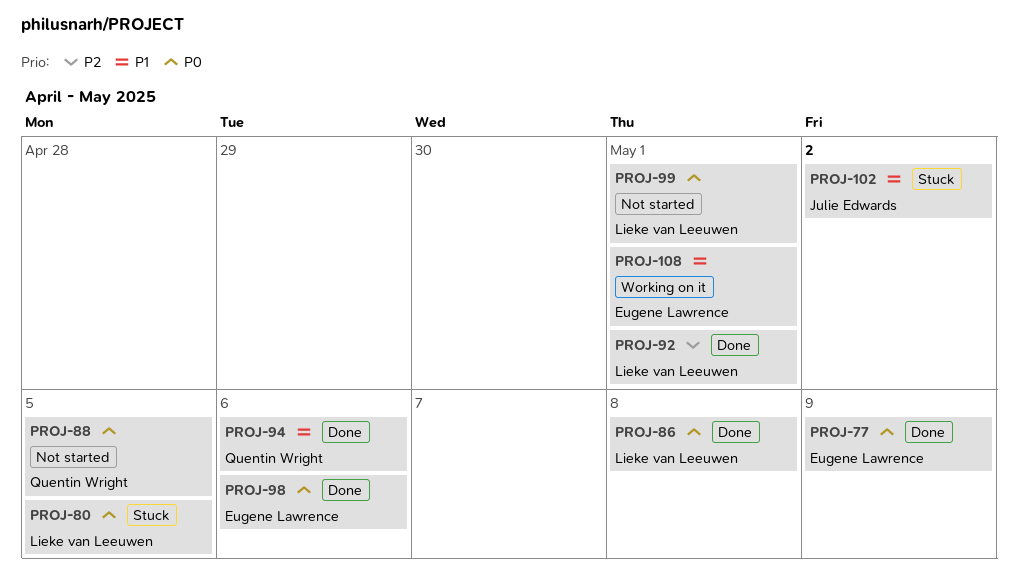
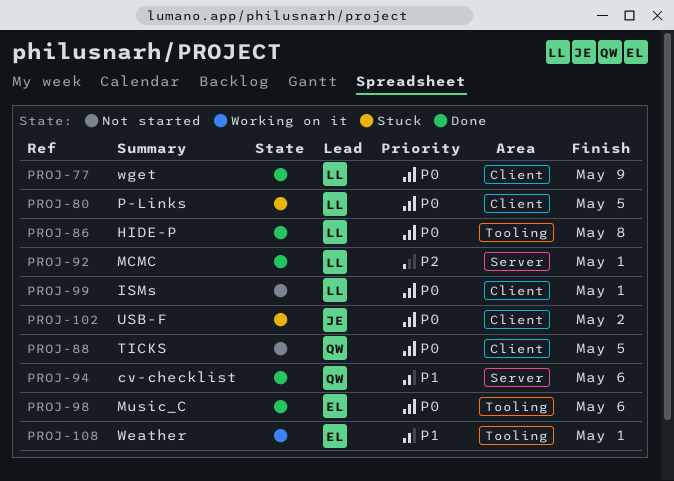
PROJ-77, owner: Eugene Lawrence -> Lieke van Leeuwen
PROJ-102, priority: P1 -> P0

